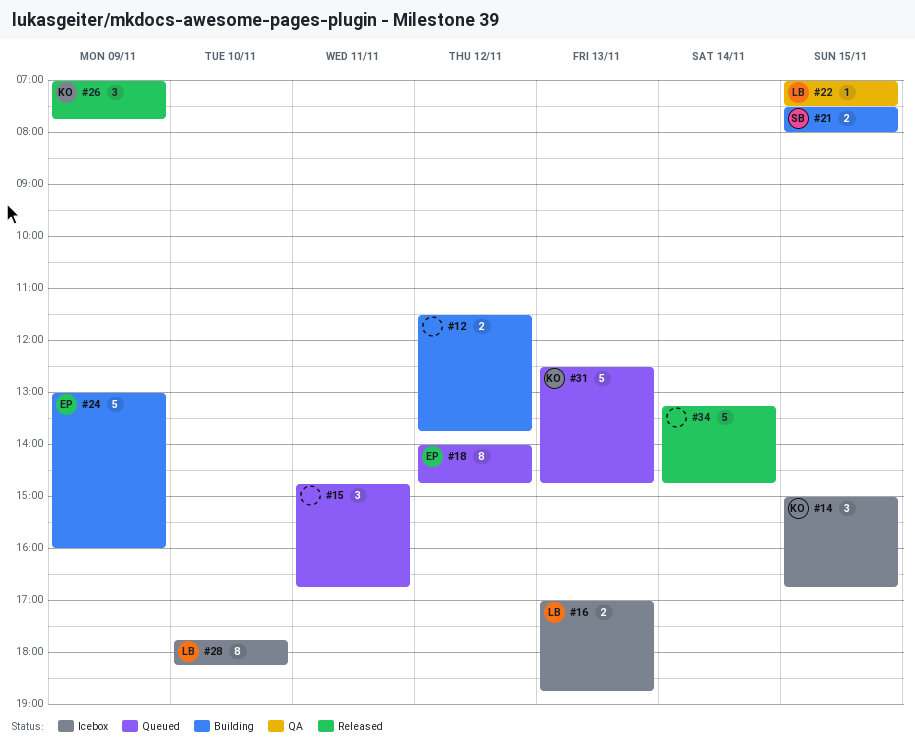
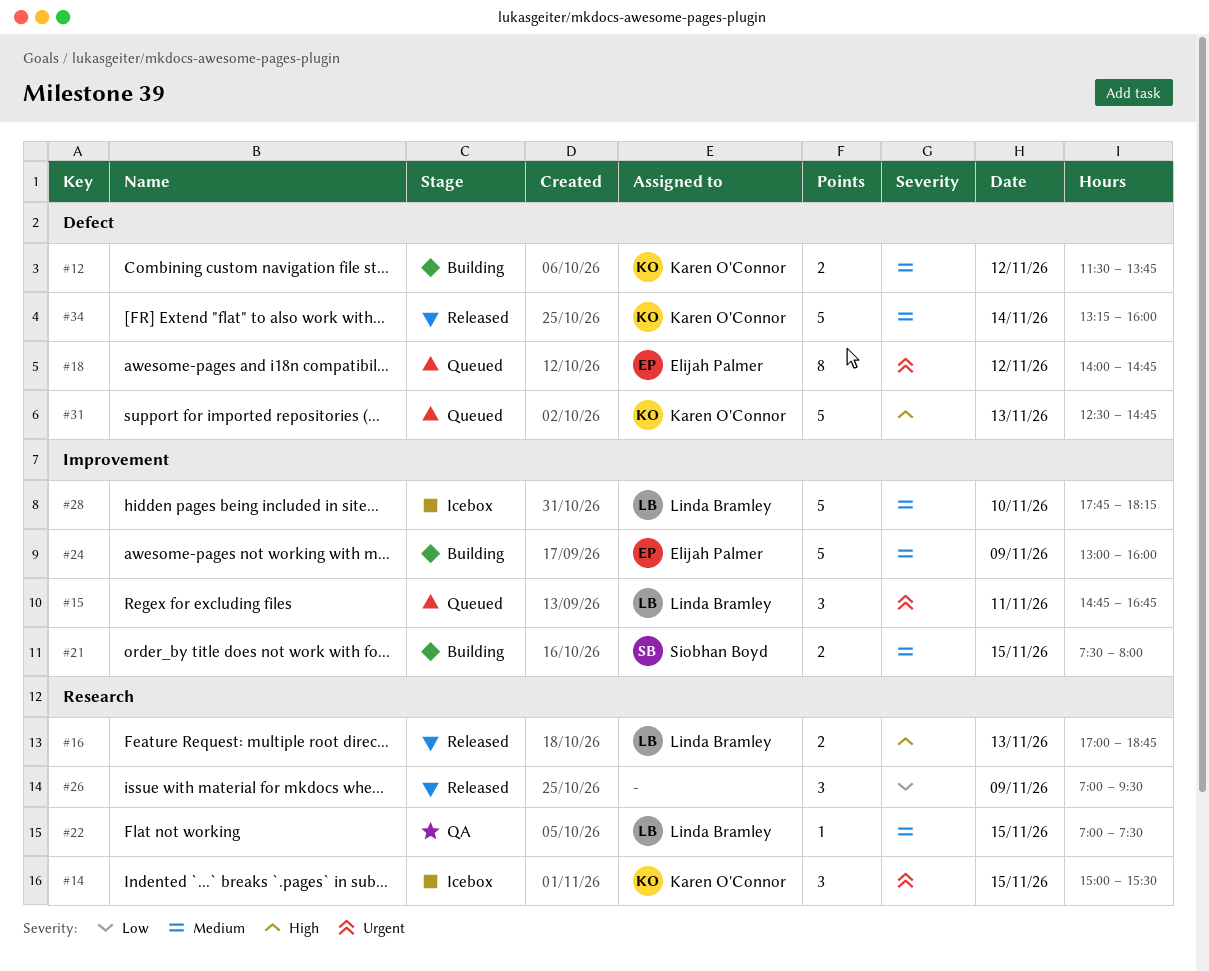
#12, owner: none -> Karen O'Connor
#14, ends: 16:45 -> 15:30
#15, owner: none -> Linda Bramley
#16, status: Icebox -> Released
#26, owner: Karen O'Connor -> none
#26, ends: 07:45 -> 09:30
#28, estimate: 8 -> 5
#34, owner: none -> Karen O'Connor
#34, ends: 14:45 -> 16:00

